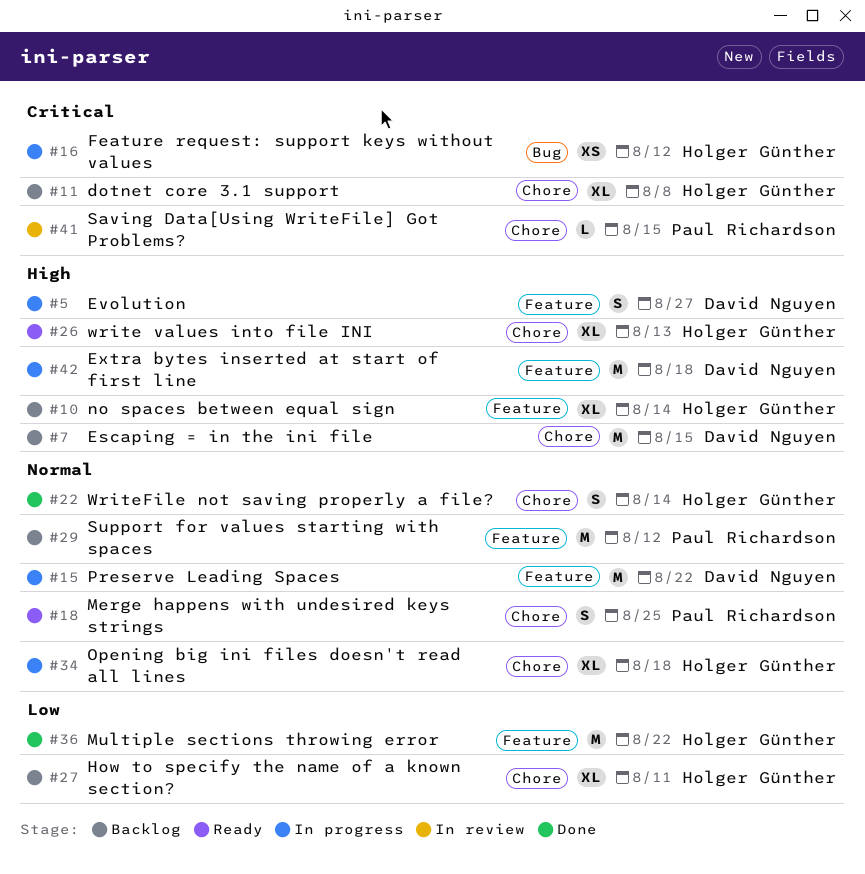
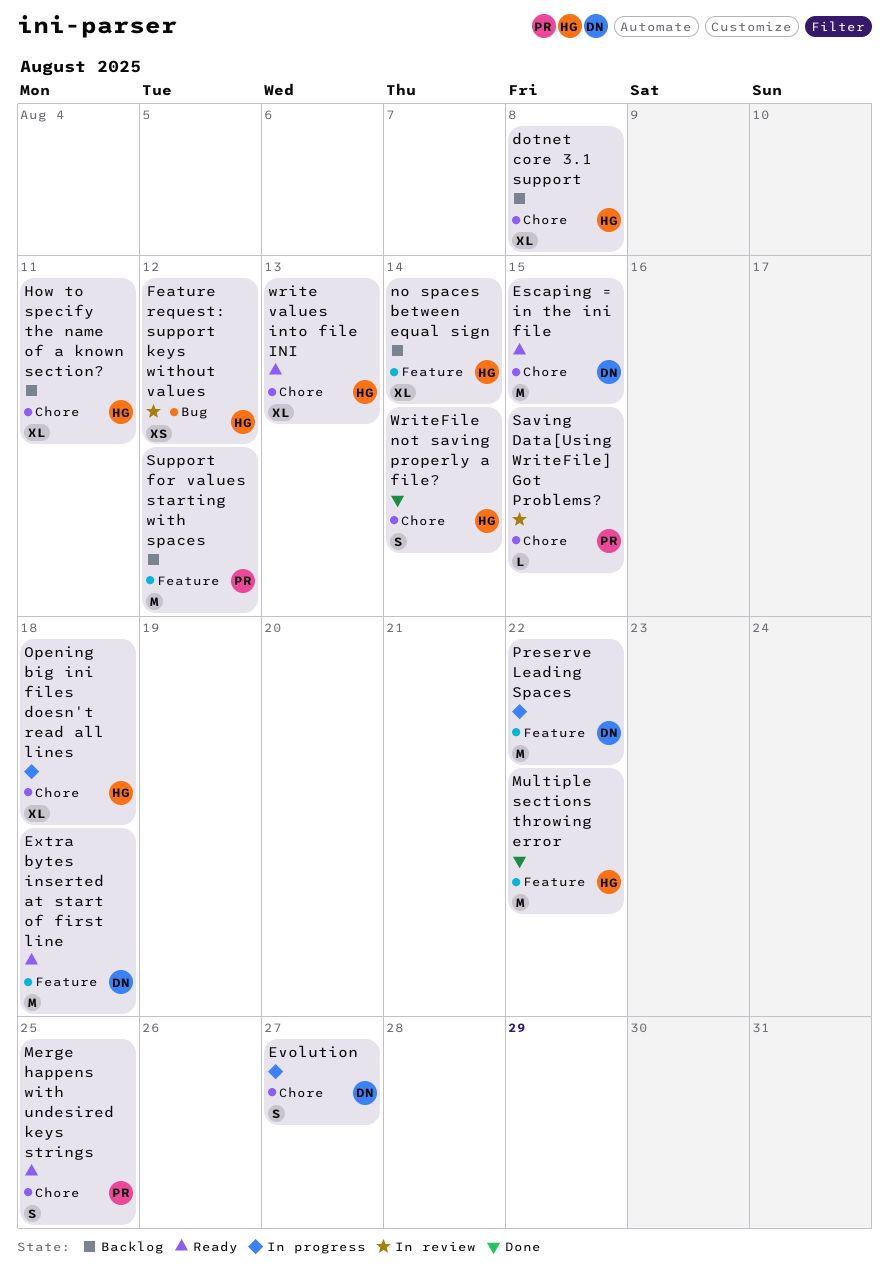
Escaping = in the ini file, status: Backlog -> Ready
Evolution, label: Feature -> Chore
Extra bytes inserted at start of first line, status: In progress -> Ready
Feature request: support keys without values, status: In progress -> In review

